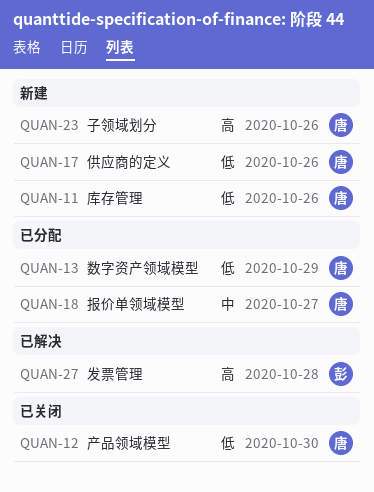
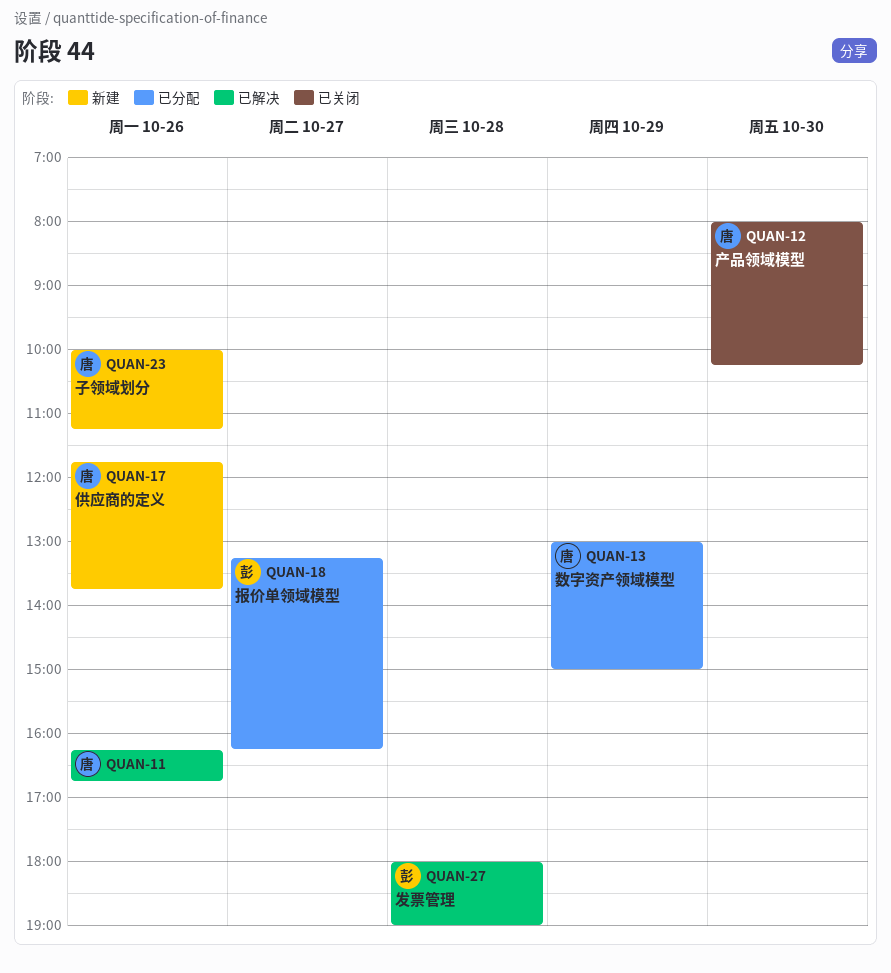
QUAN-11, status: 新建 -> 已解决
QUAN-18, owner: 唐 -> 彭

